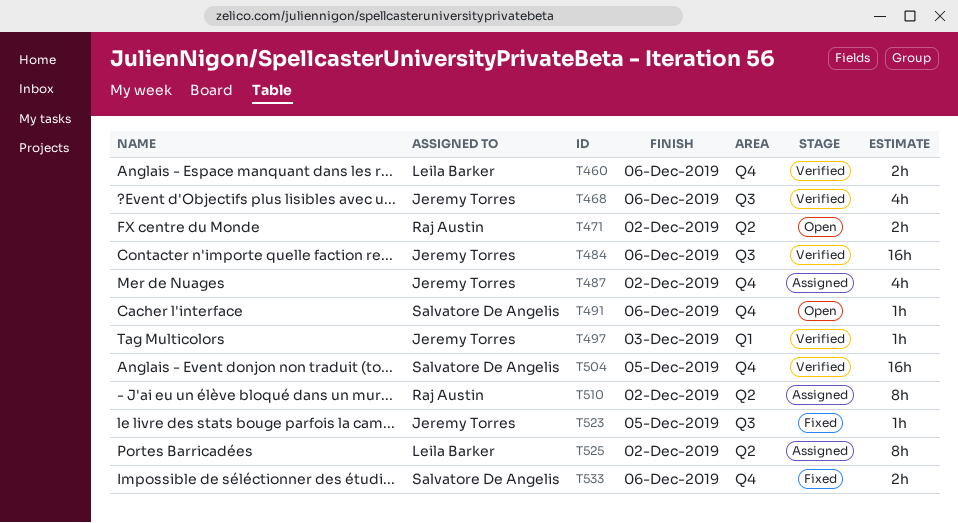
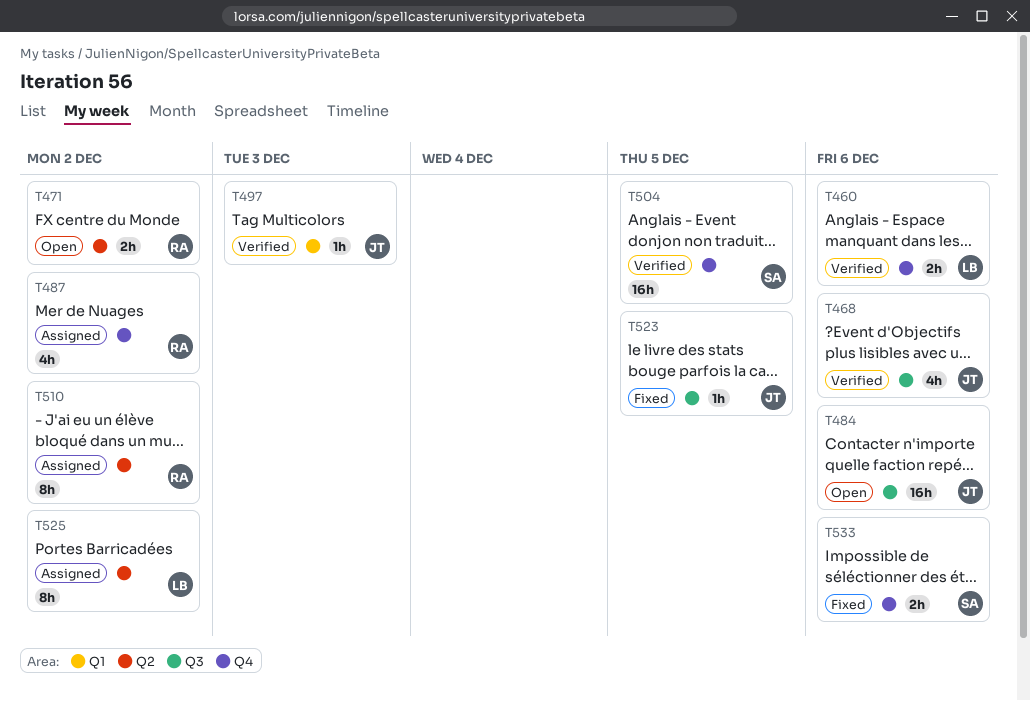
T484, status: Verified -> Open
T487, owner: Jeremy Torres -> Raj Austin
T491: present -> none

